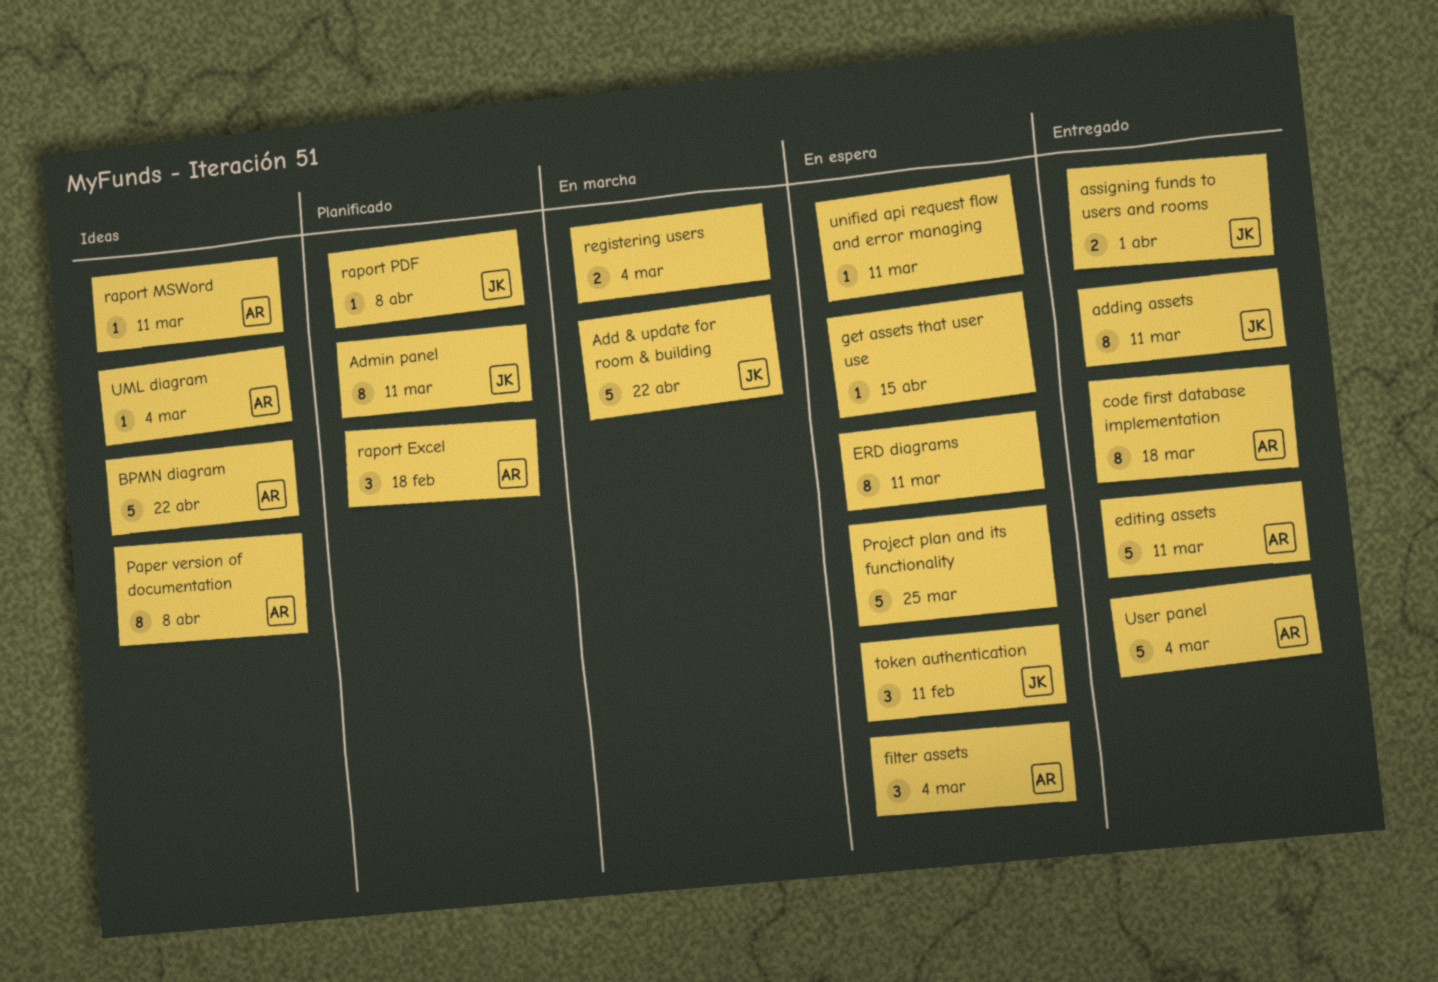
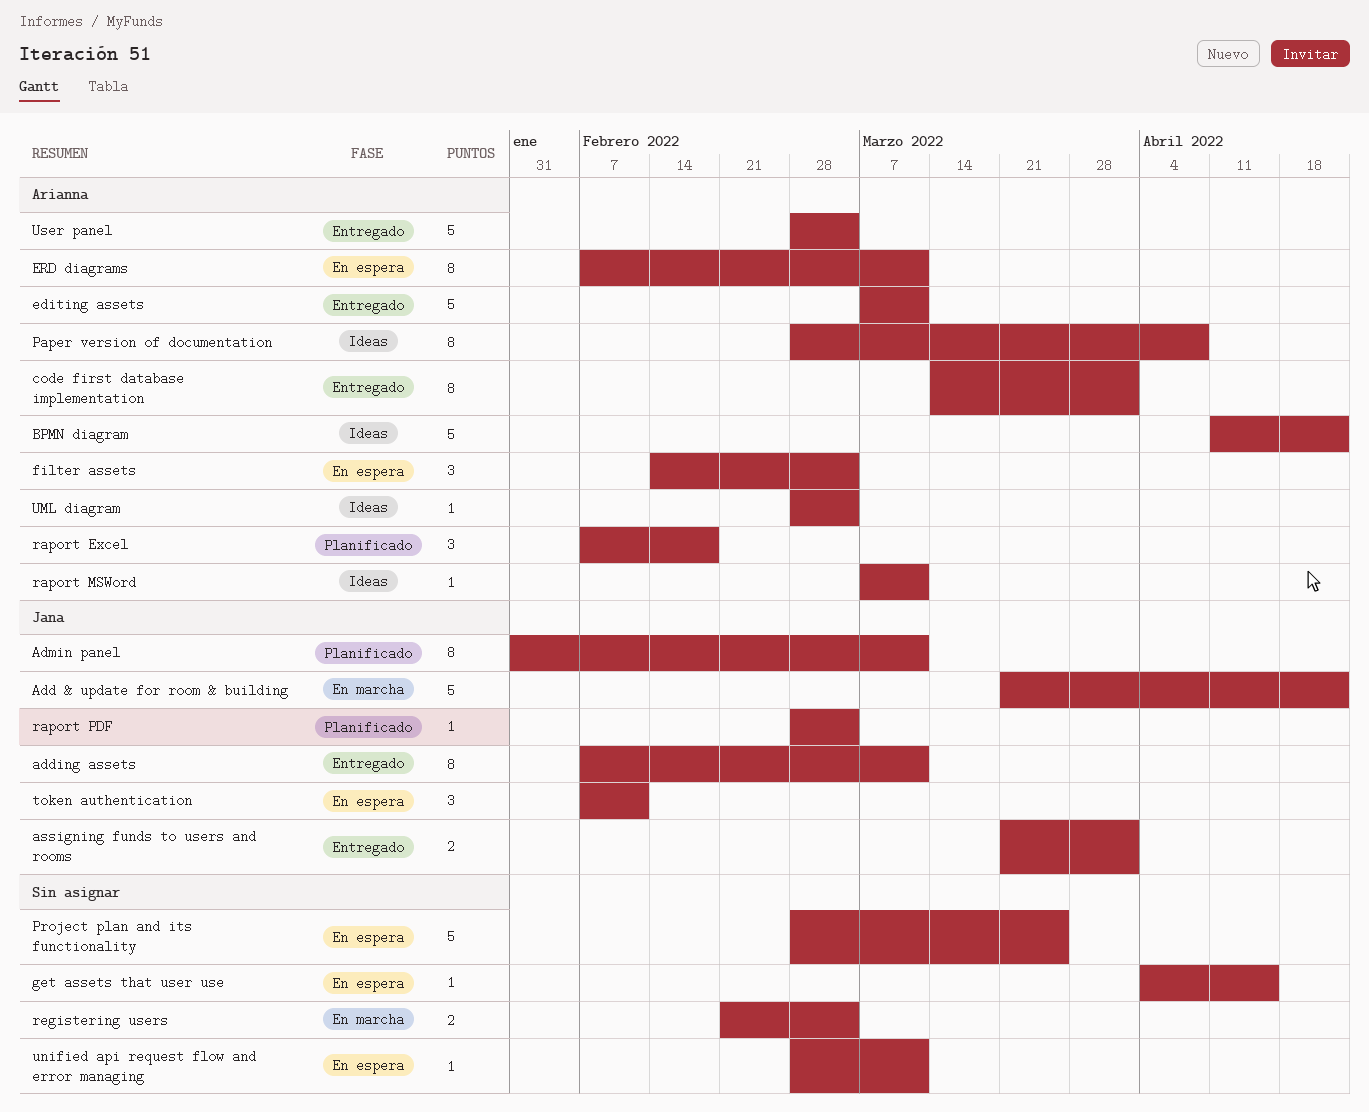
code first database implementation, due: Mar 18 -> Apr 1
ERD diagrams, owner: none -> Arianna
raport PDF, due: Apr 8 -> Mar 4

